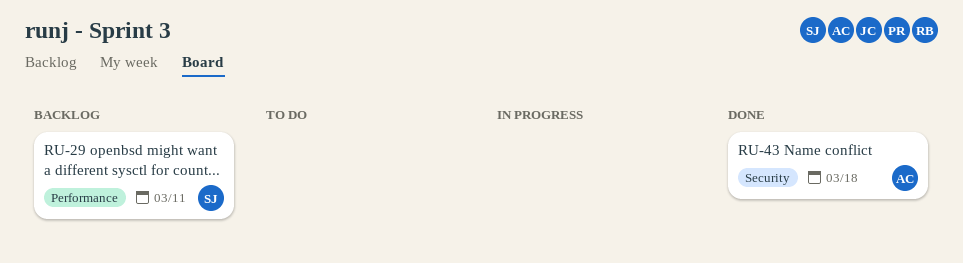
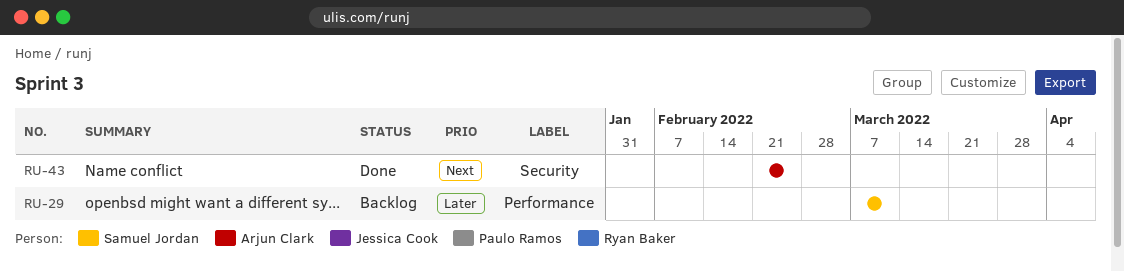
RU-43, due: Mar 18 -> Feb 25

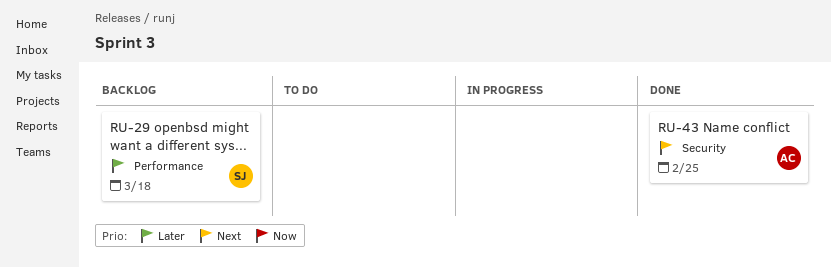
RU-29, due: Mar 11 -> Mar 18

